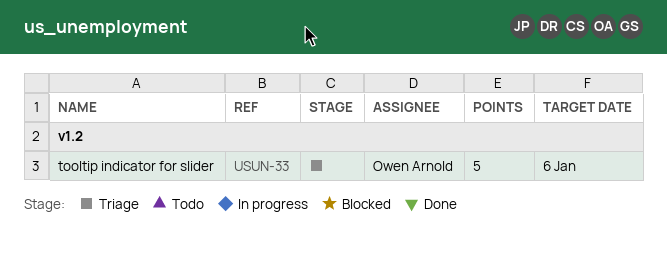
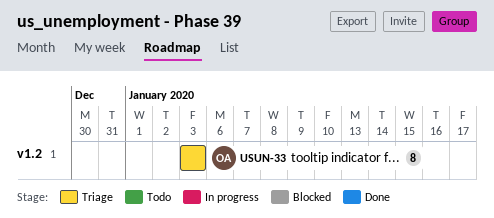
USUN-33, estimate: 5 -> 8
USUN-33, due: Jan 6 -> Jan 3

